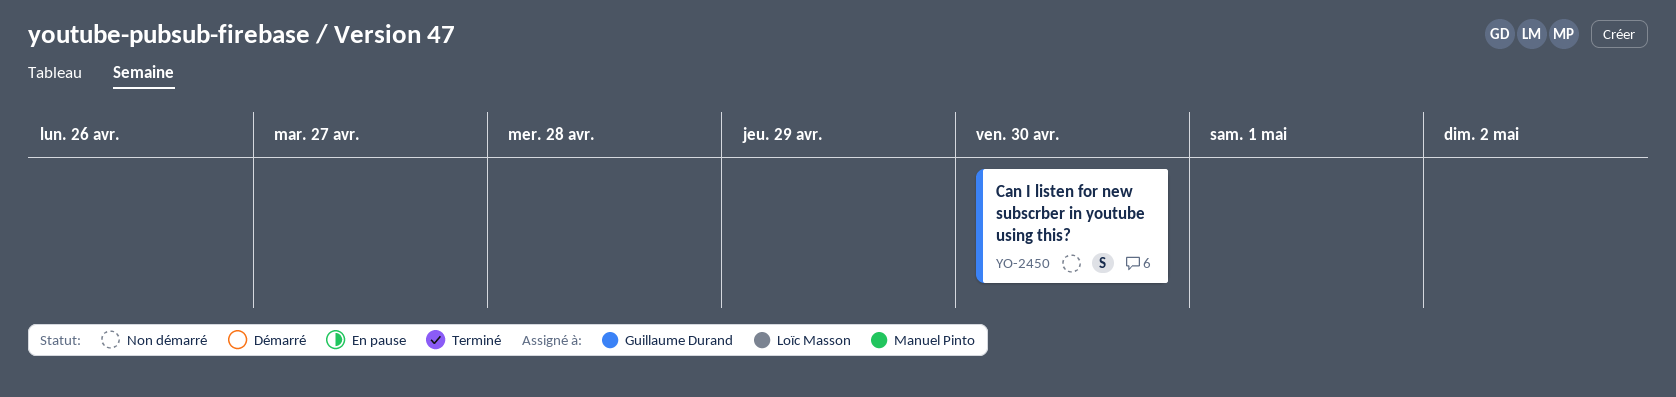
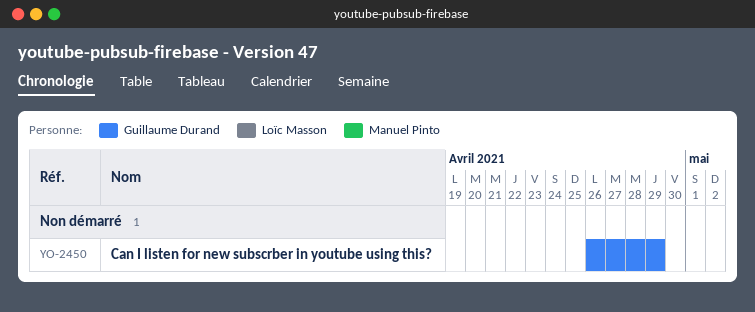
YO-2450, due: Apr 30 -> Apr 29

